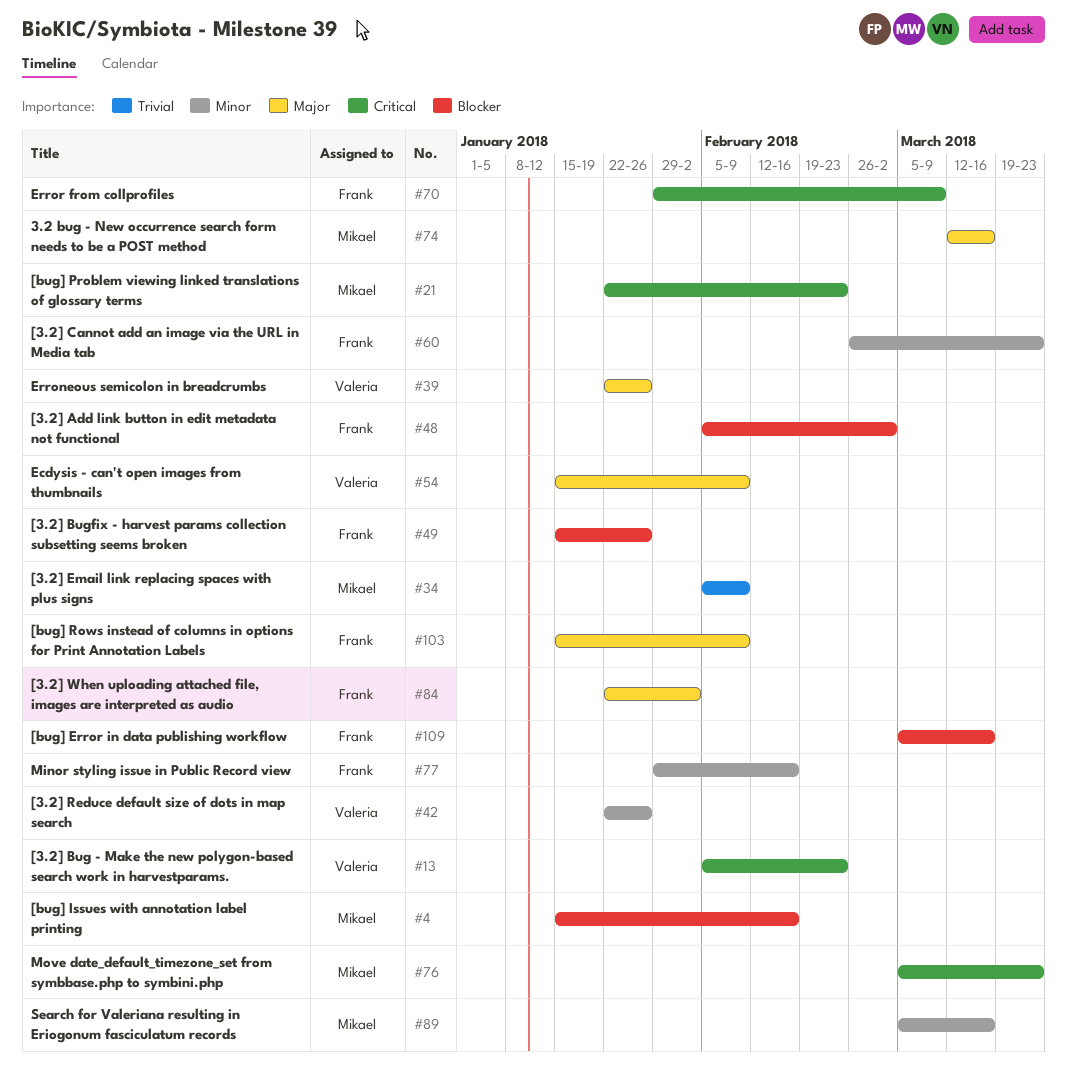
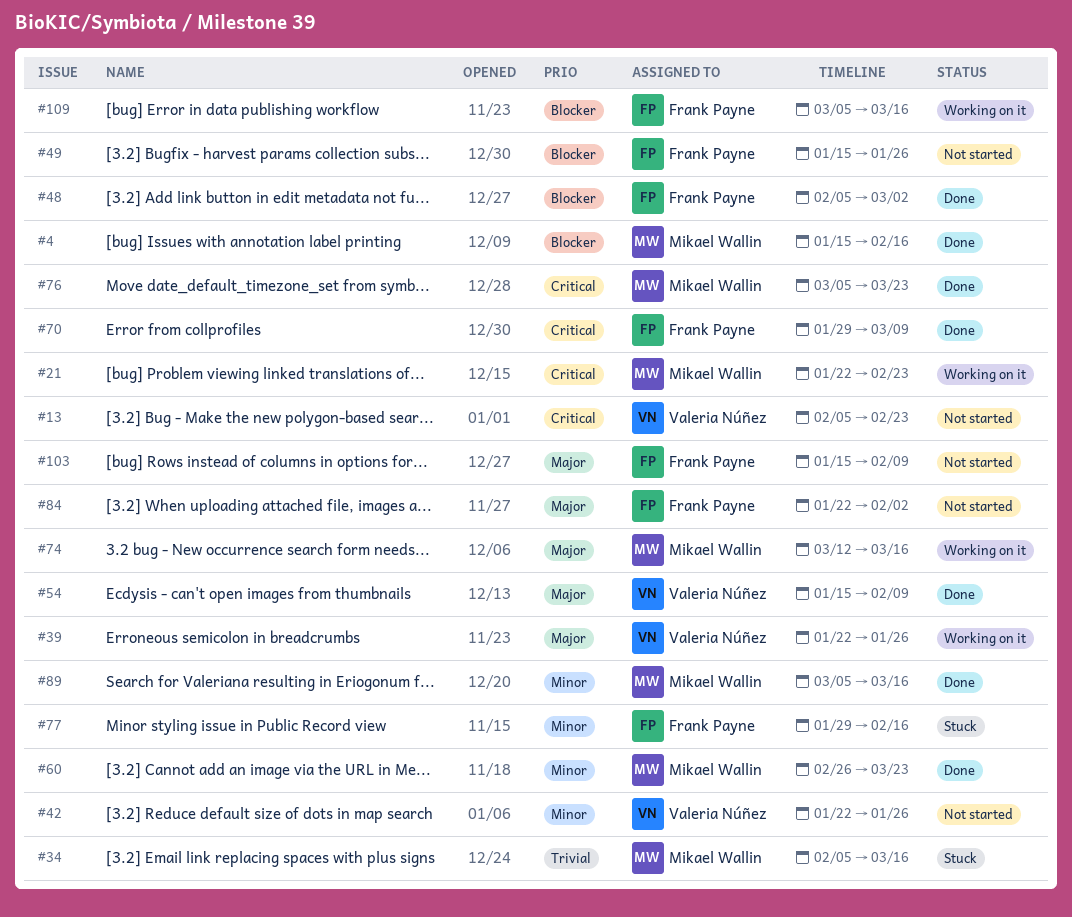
#34, due: Feb 9 -> Mar 16
#60, owner: Frank Payne -> Mikael Wallin

